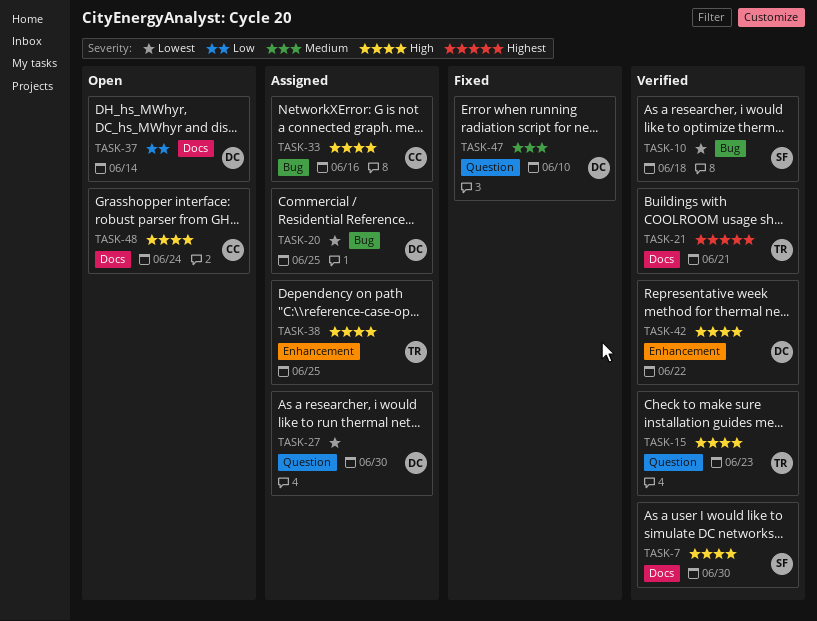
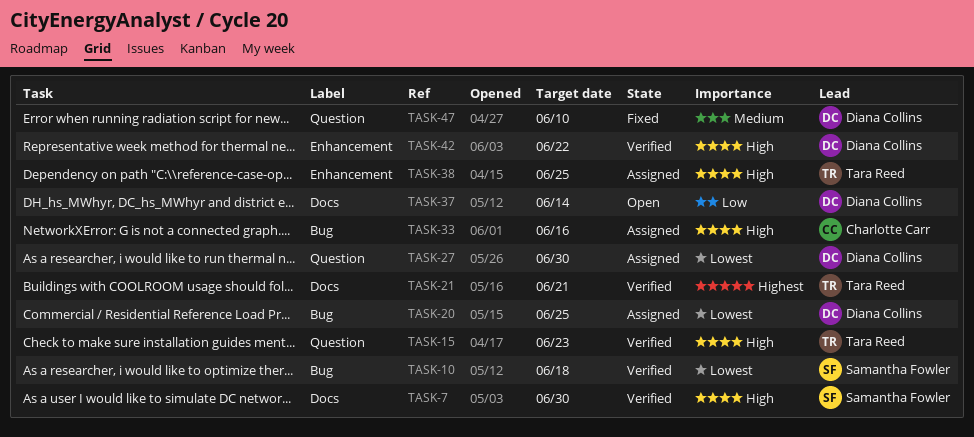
TASK-48: present -> none

